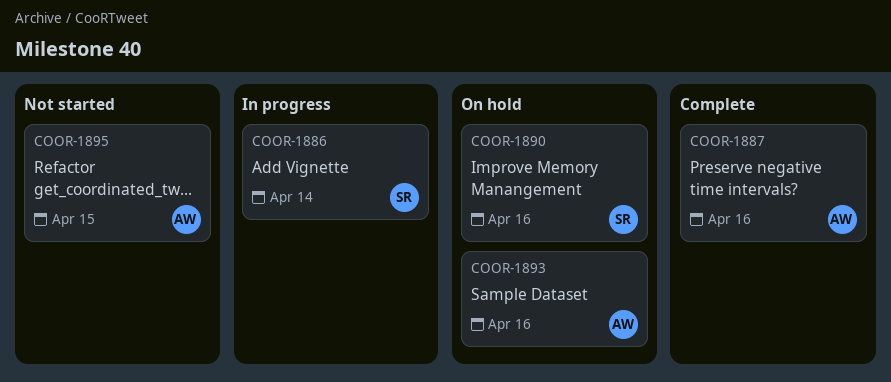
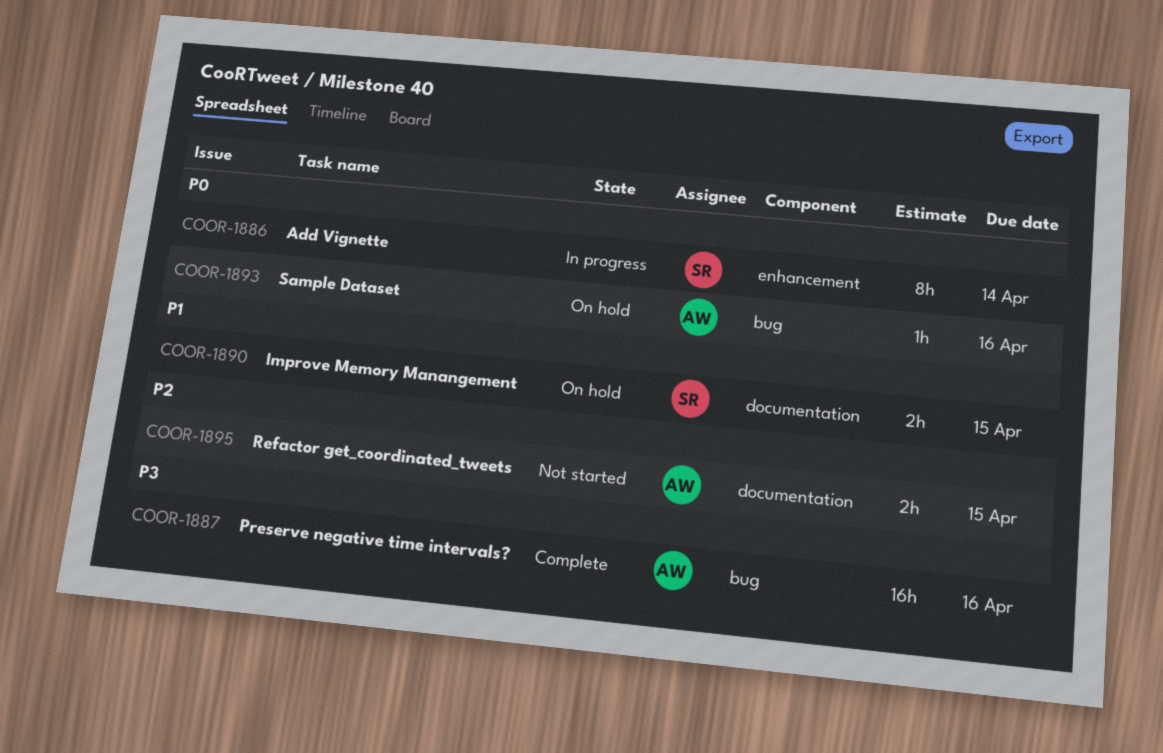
COOR-1890, due: Apr 16 -> Apr 15

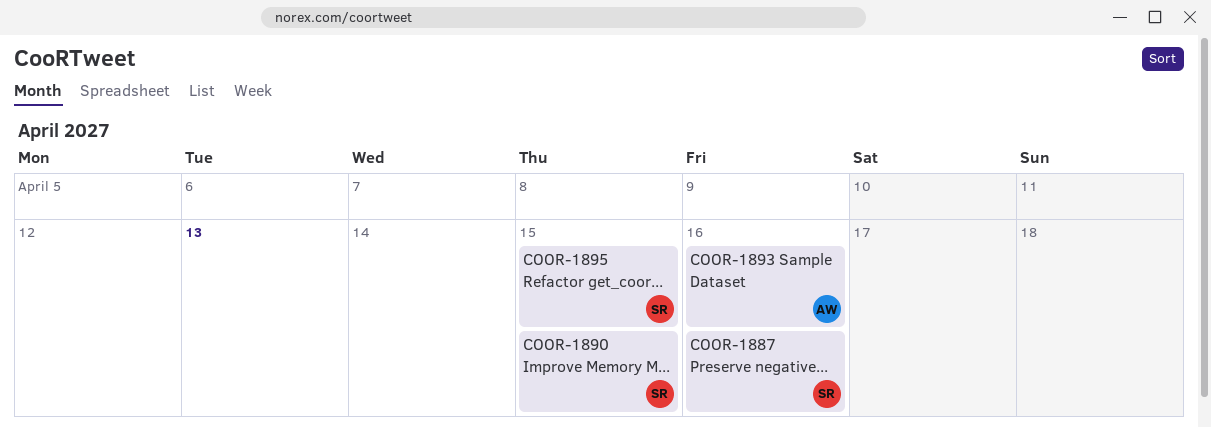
COOR-1886: present -> none
COOR-1887, owner: AW -> SR
COOR-1895, owner: AW -> SR

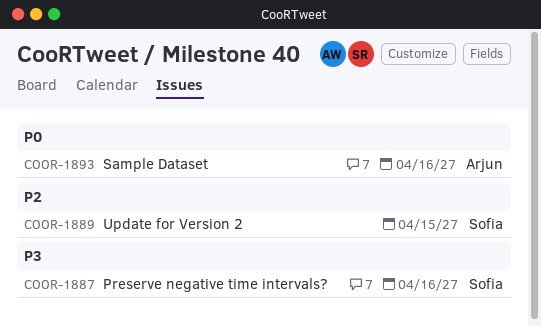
COOR-1889: none -> present
COOR-1890: present -> none
COOR-1895: present -> none

